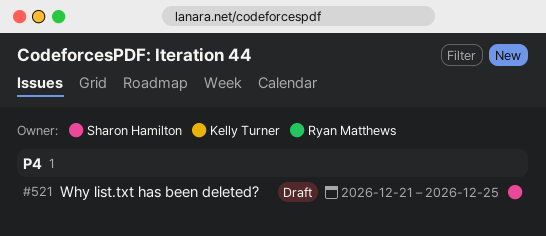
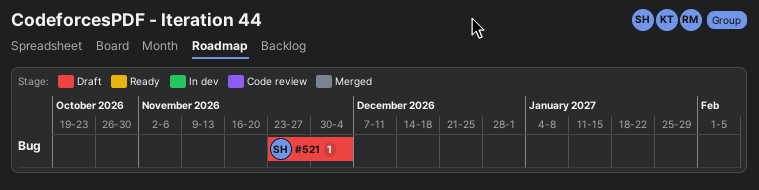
#521, start: Dec 21 -> Nov 23
#521, due: Dec 25 -> Dec 4

